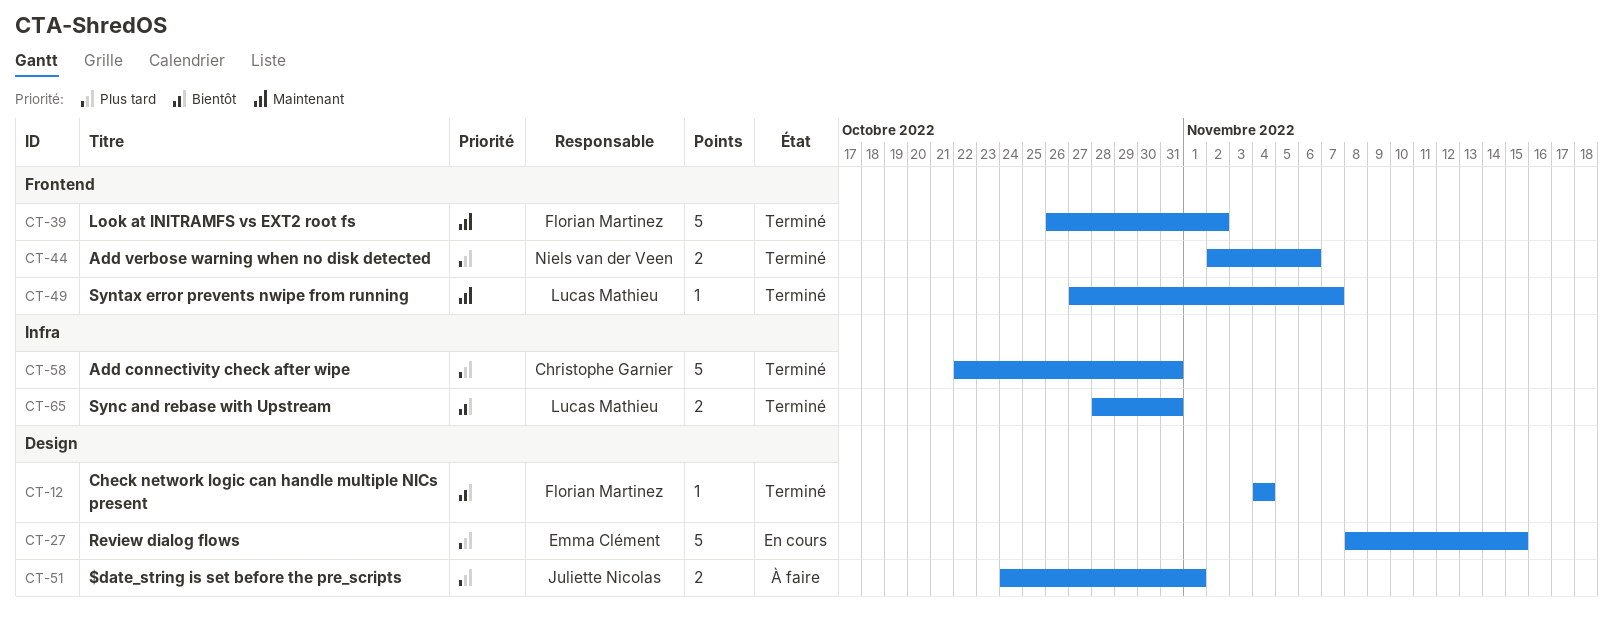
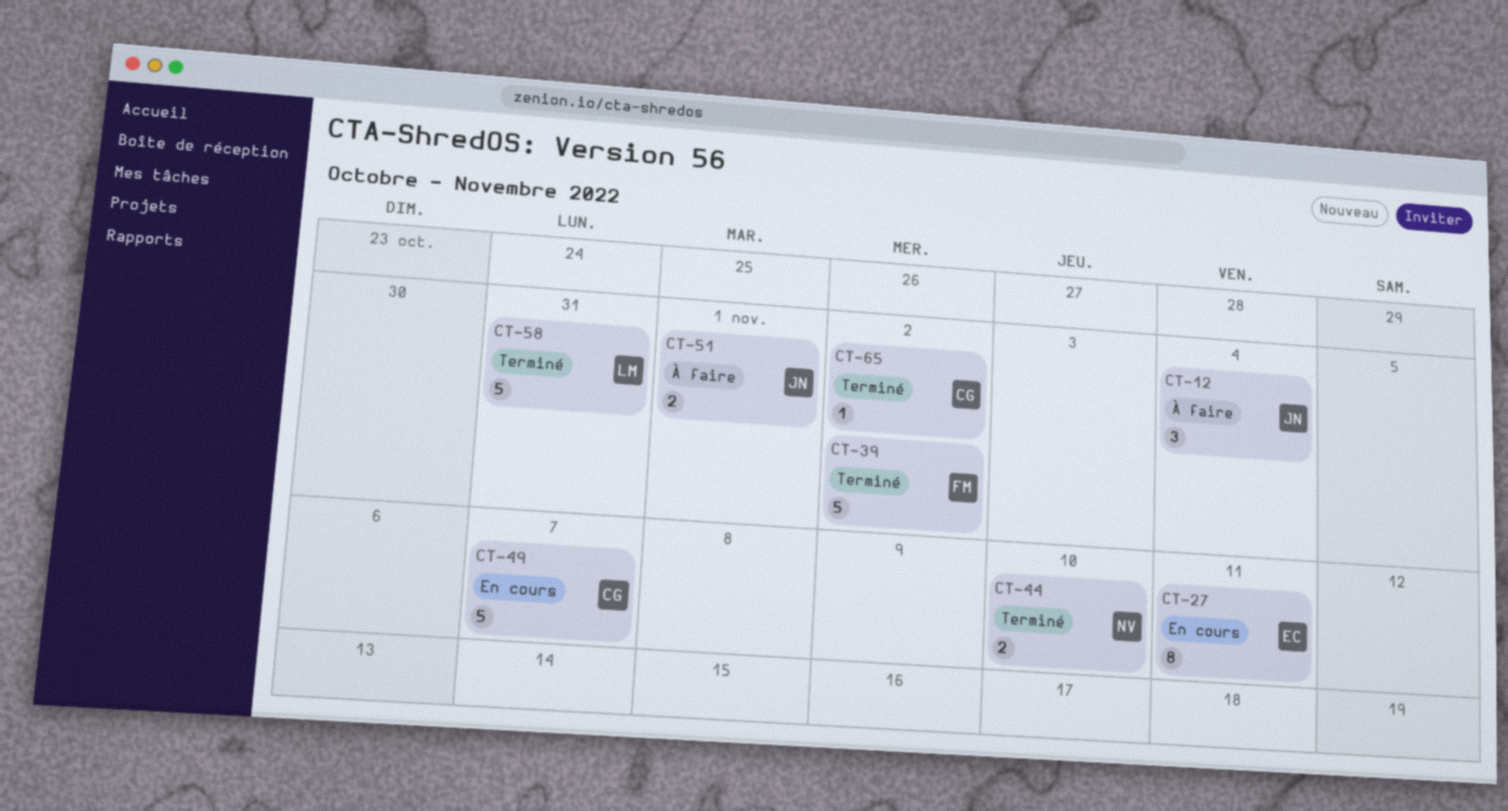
CT-12, status: Terminé -> À faire
CT-12, owner: Florian Martinez -> Juliette Nicolas
CT-12, estimate: 1 -> 3
CT-27, estimate: 5 -> 8
CT-27, due: Nov 15 -> Nov 11
CT-44, due: Nov 6 -> Nov 10
CT-49, status: Terminé -> En cours
CT-49, owner: Lucas Mathieu -> Christophe Garnier
CT-49, estimate: 1 -> 5
CT-58, owner: Christophe Garnier -> Lucas Mathieu
CT-65, owner: Lucas Mathieu -> Christophe Garnier
CT-65, estimate: 2 -> 1
CT-65, due: Oct 31 -> Nov 2

